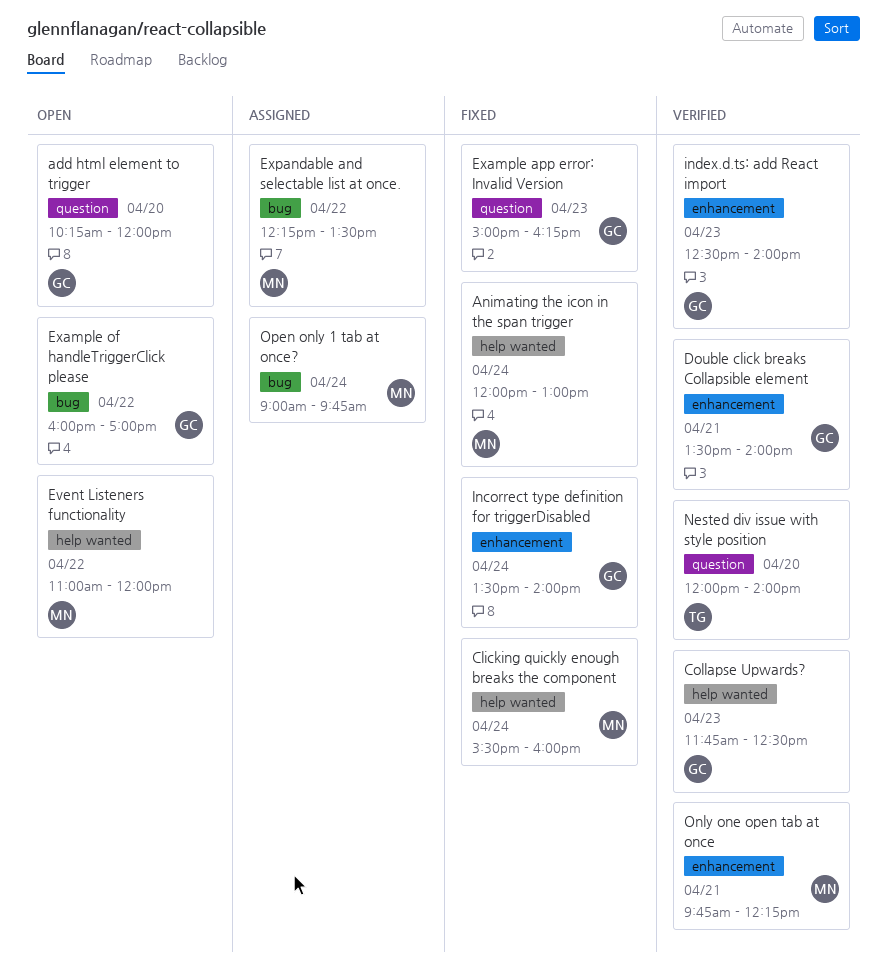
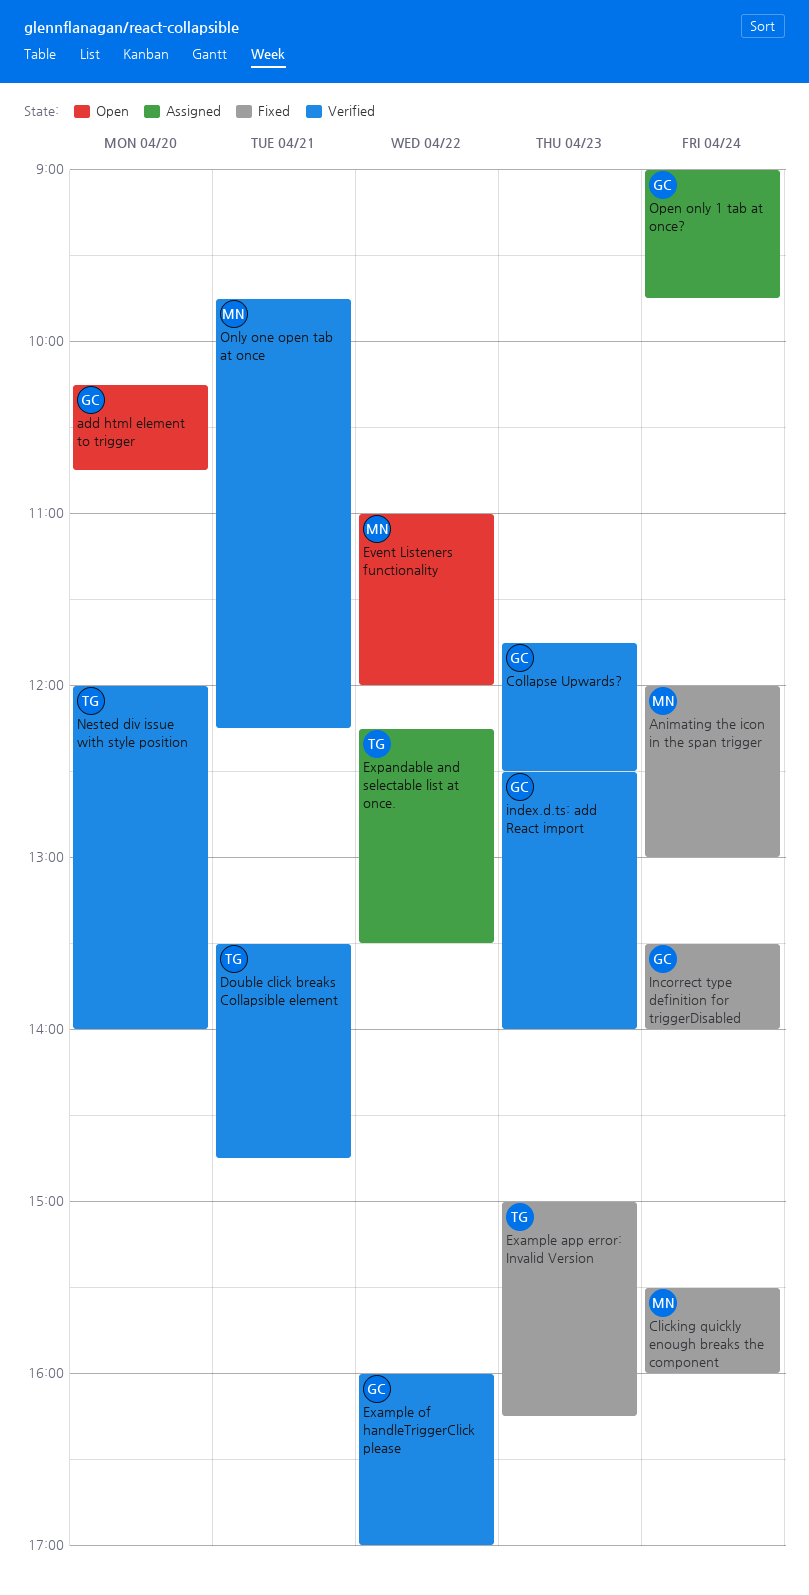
add html element to trigger, ends: 12:00 -> 10:45
Double click breaks Collapsible element, owner: GC -> TG
Double click breaks Collapsible element, ends: 14:00 -> 14:45
Example app error: Invalid Version, owner: GC -> TG
Example of handleTriggerClick please, status: Open -> Verified
Expandable and selectable list at once., owner: MN -> TG
Open only 1 tab at once?, owner: MN -> GC

